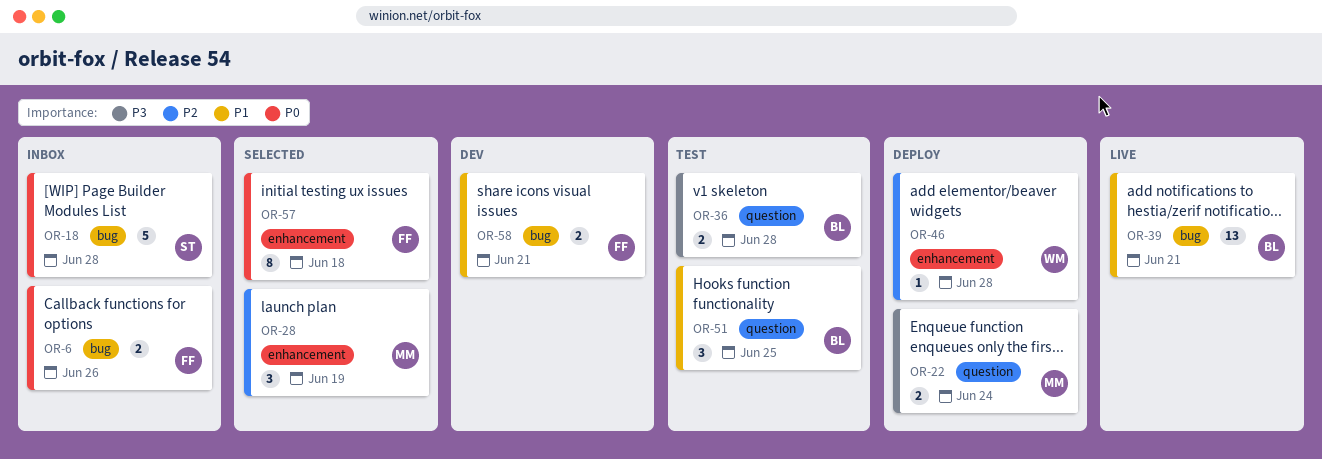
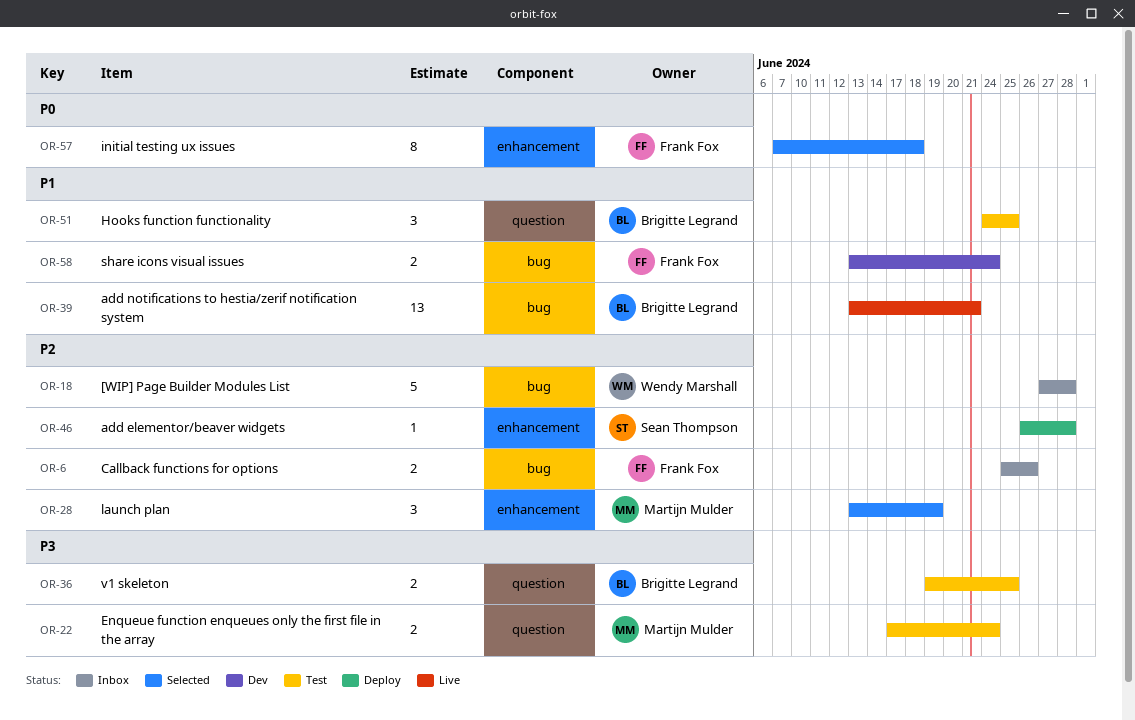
OR-6, priority: P0 -> P2
OR-18, owner: Sean Thompson -> Wendy Marshall
OR-18, priority: P0 -> P2
OR-22, status: Deploy -> Test
OR-36, due: Jun 28 -> Jun 25
OR-46, owner: Wendy Marshall -> Sean Thompson
OR-58, due: Jun 21 -> Jun 24

